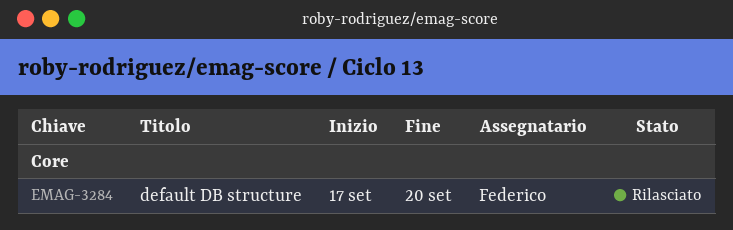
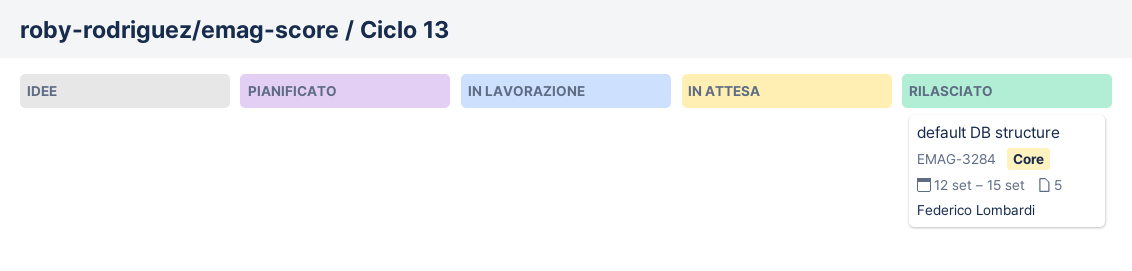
EMAG-3284, start: Sep 17 -> Sep 12
EMAG-3284, due: Sep 20 -> Sep 15

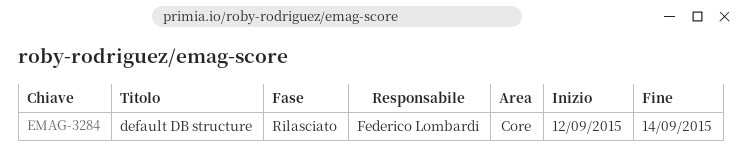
EMAG-3284, due: Sep 15 -> Sep 14

